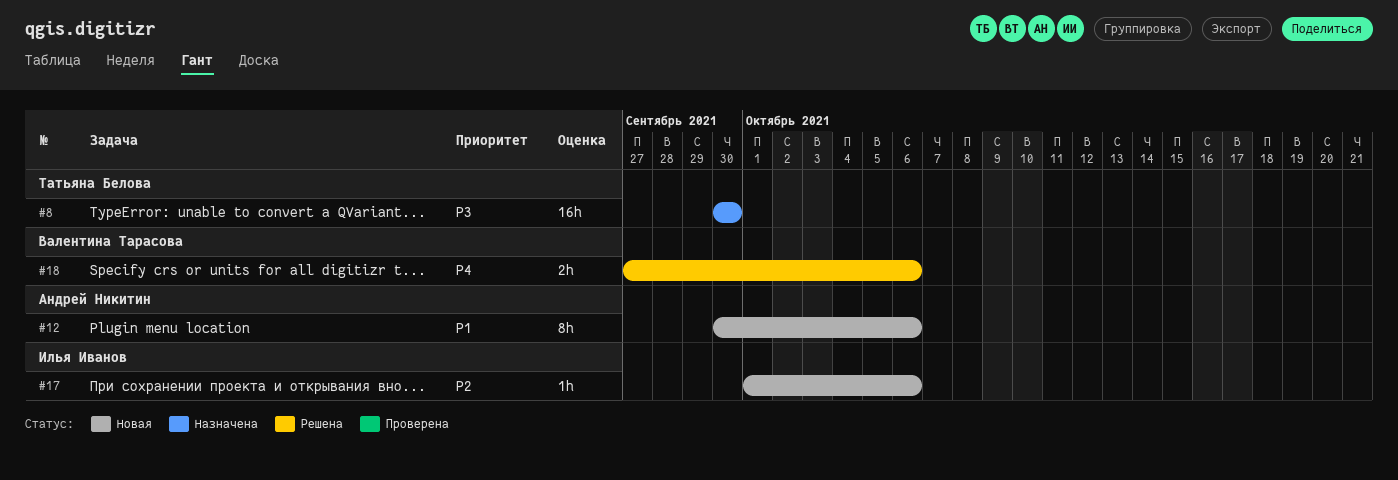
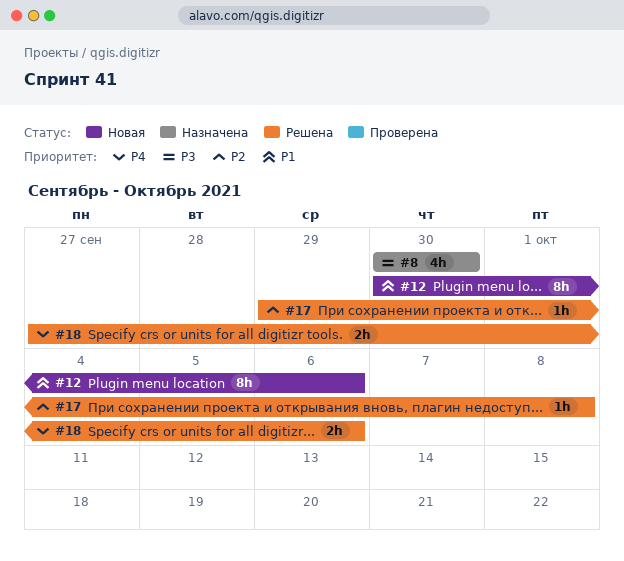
#8, estimate: 16h -> 4h
#17, status: Новая -> Решена
#17, start: Oct 1 -> Sep 29
#17, due: Oct 6 -> Oct 8

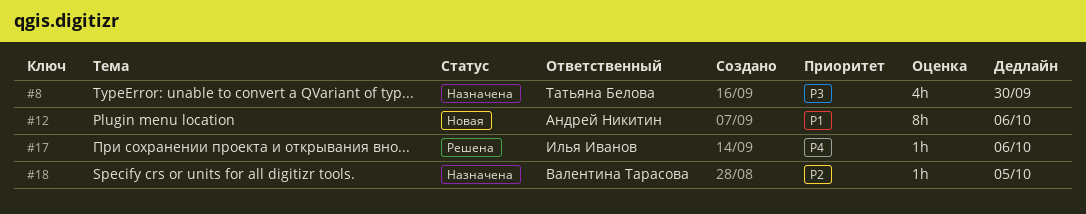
#17, priority: P2 -> P4
#17, due: Oct 8 -> Oct 6
#18, status: Решена -> Назначена
#18, priority: P4 -> P2
#18, estimate: 2h -> 1h
#18, due: Oct 6 -> Oct 5

